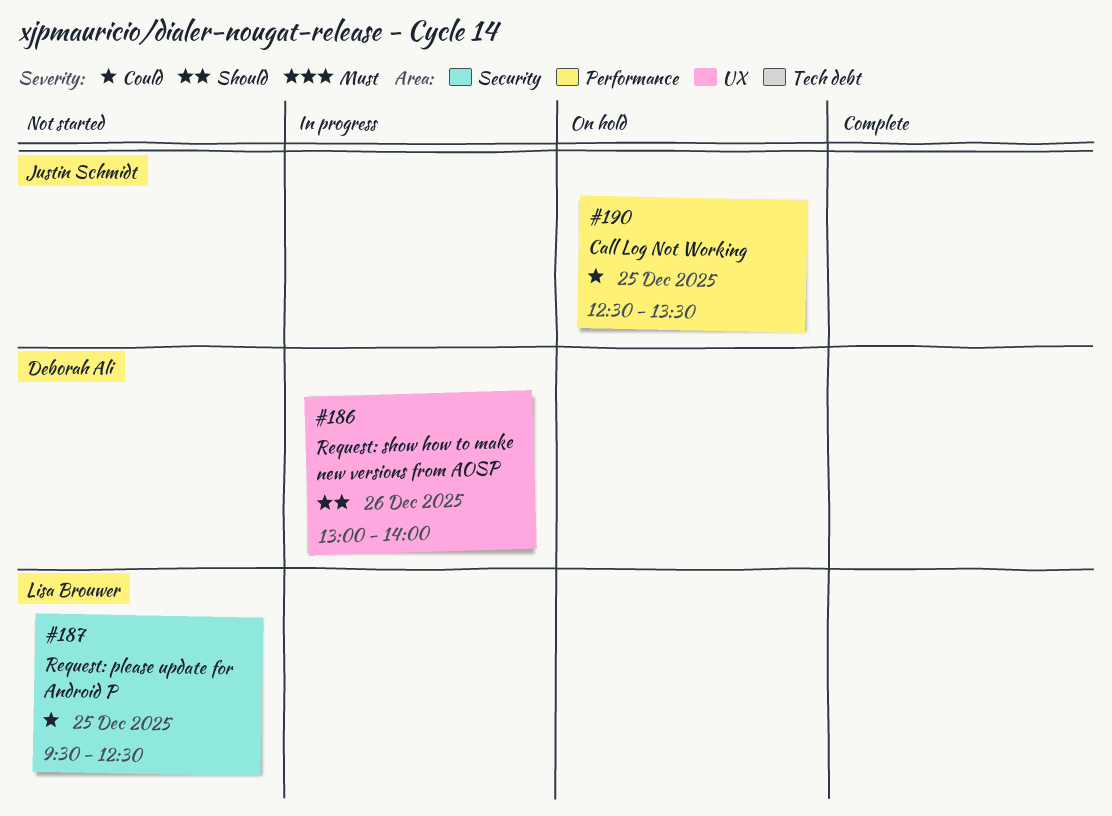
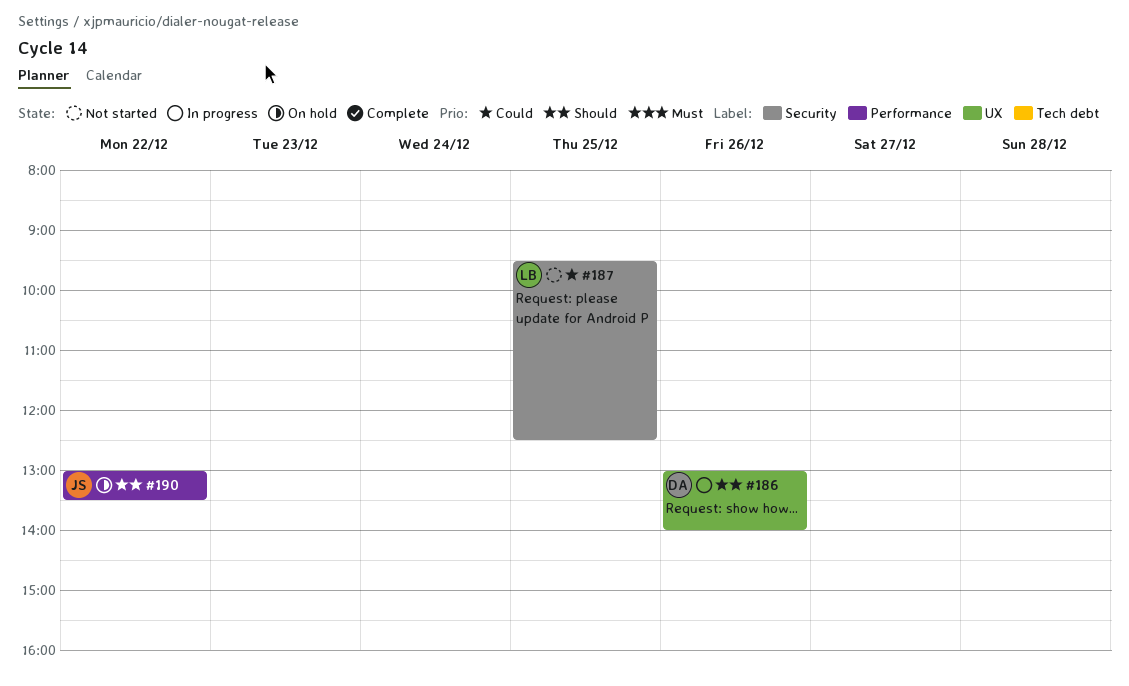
#190, priority: Could -> Should
#190, day: Dec 25 -> Dec 22
#190, begins: 12:30 -> 13:00

